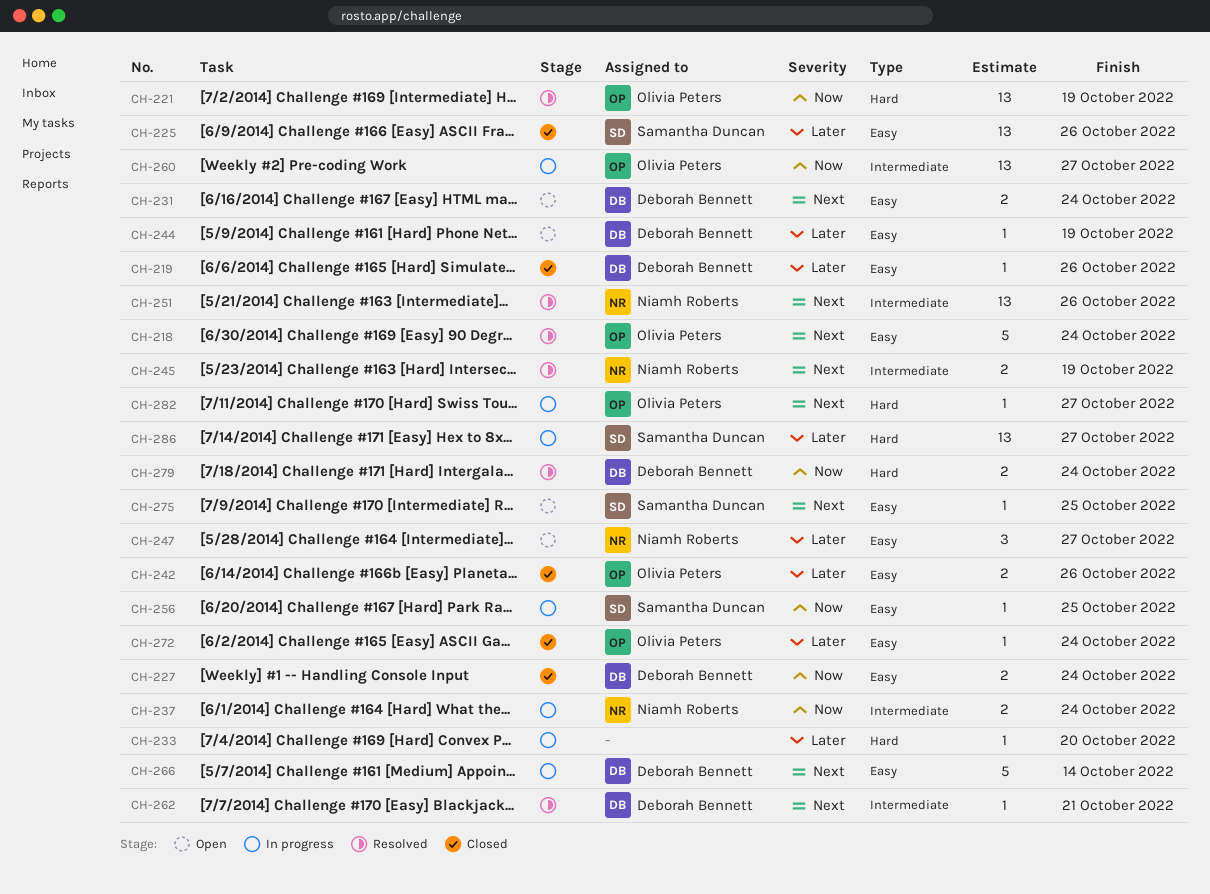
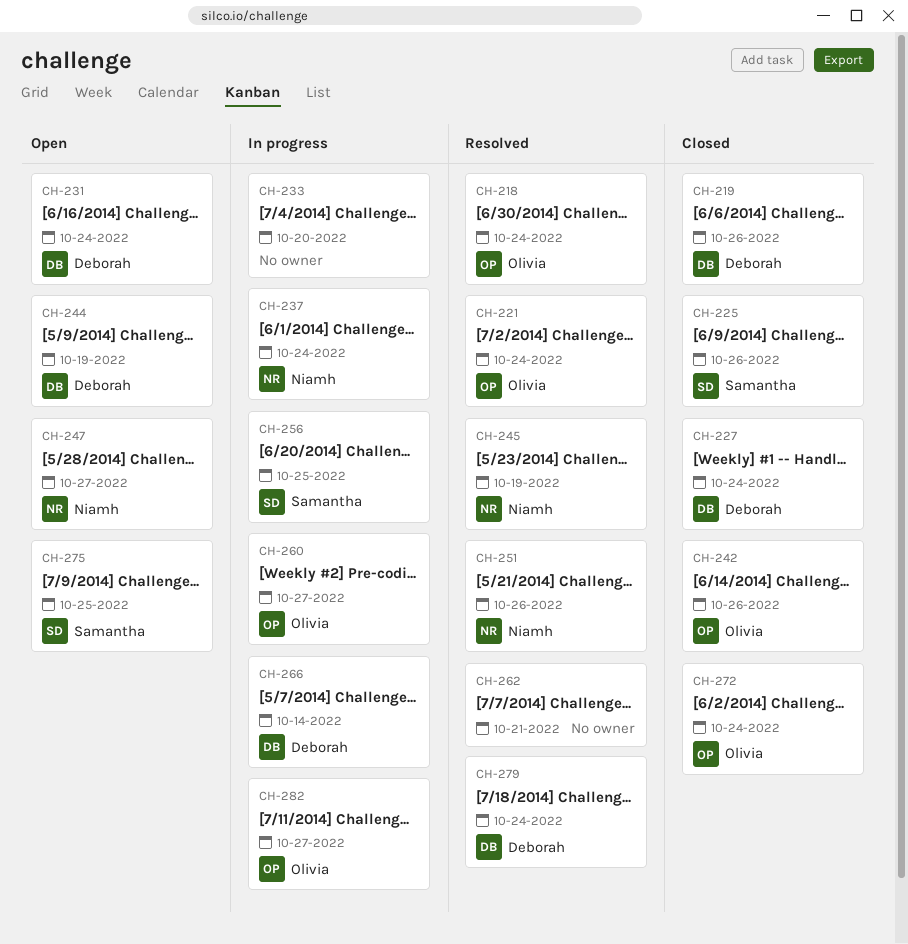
CH-221, due: Oct 19 -> Oct 24
CH-262, owner: Deborah Bennett -> none
CH-286: present -> none

